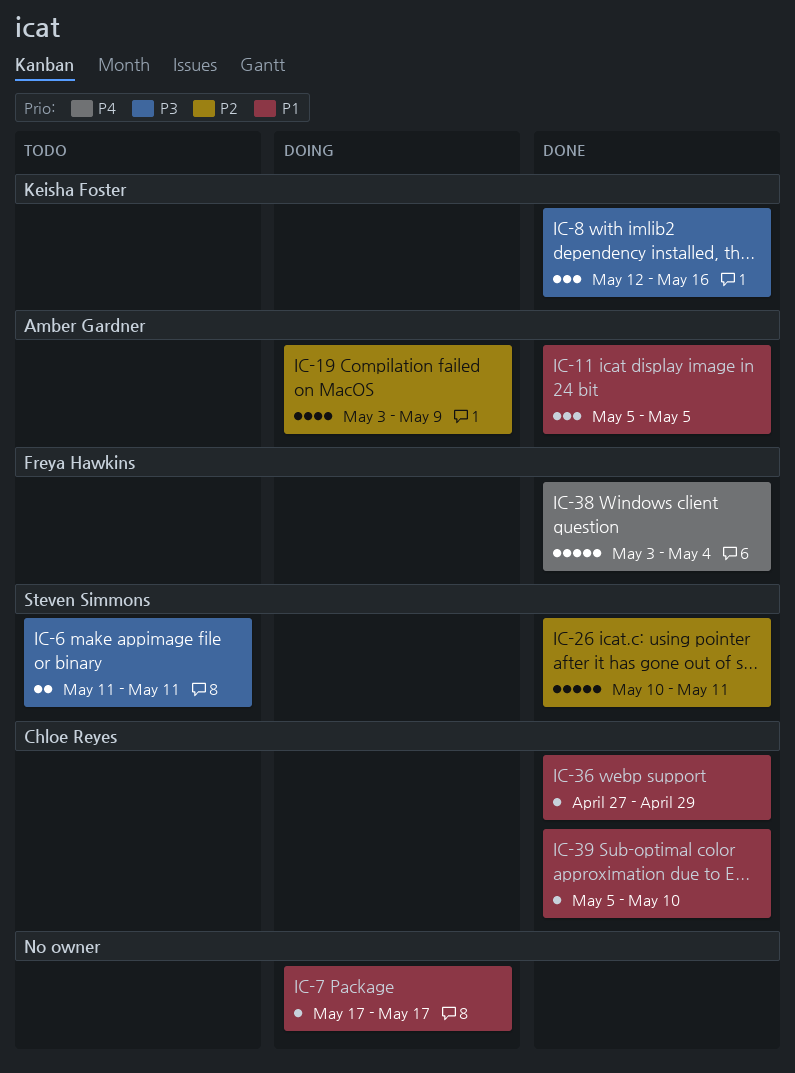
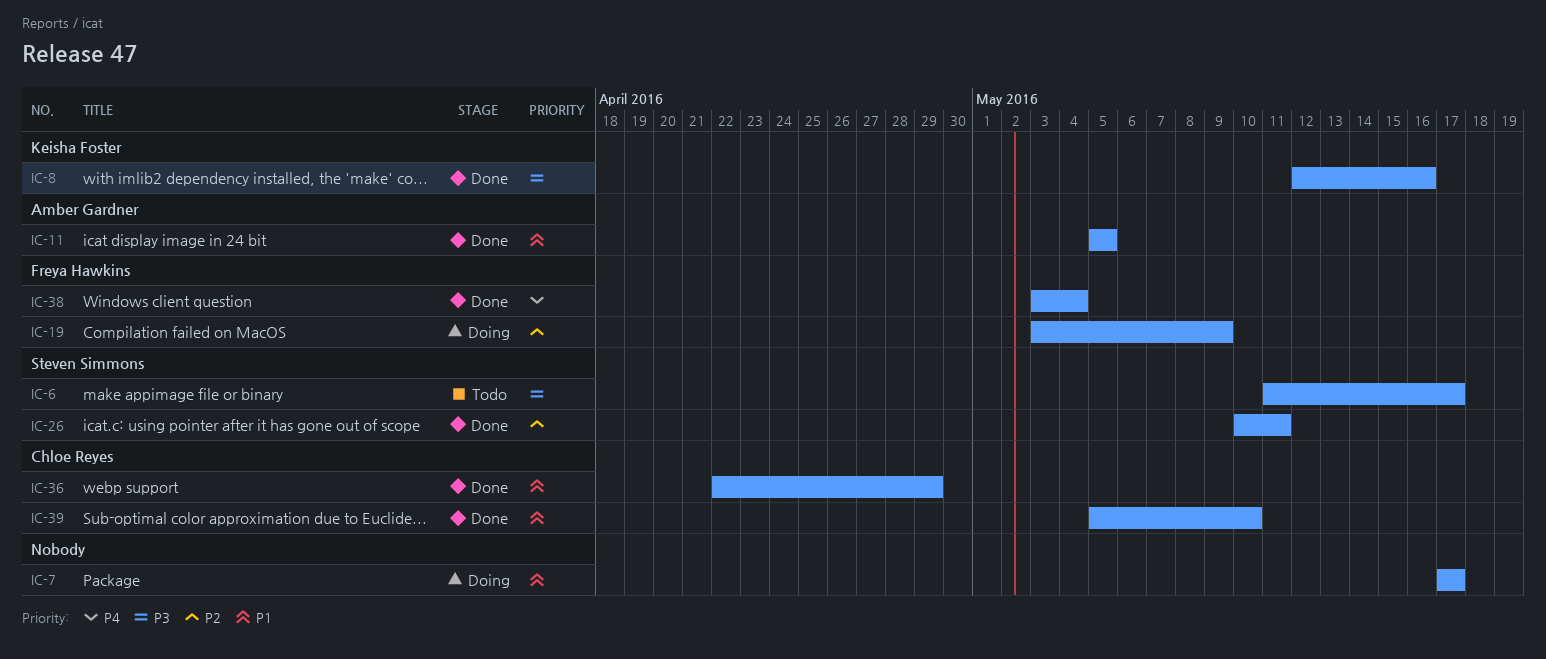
IC-6, due: May 11 -> May 17
IC-19, owner: Amber Gardner -> Freya Hawkins
IC-36, start: Apr 27 -> Apr 22

